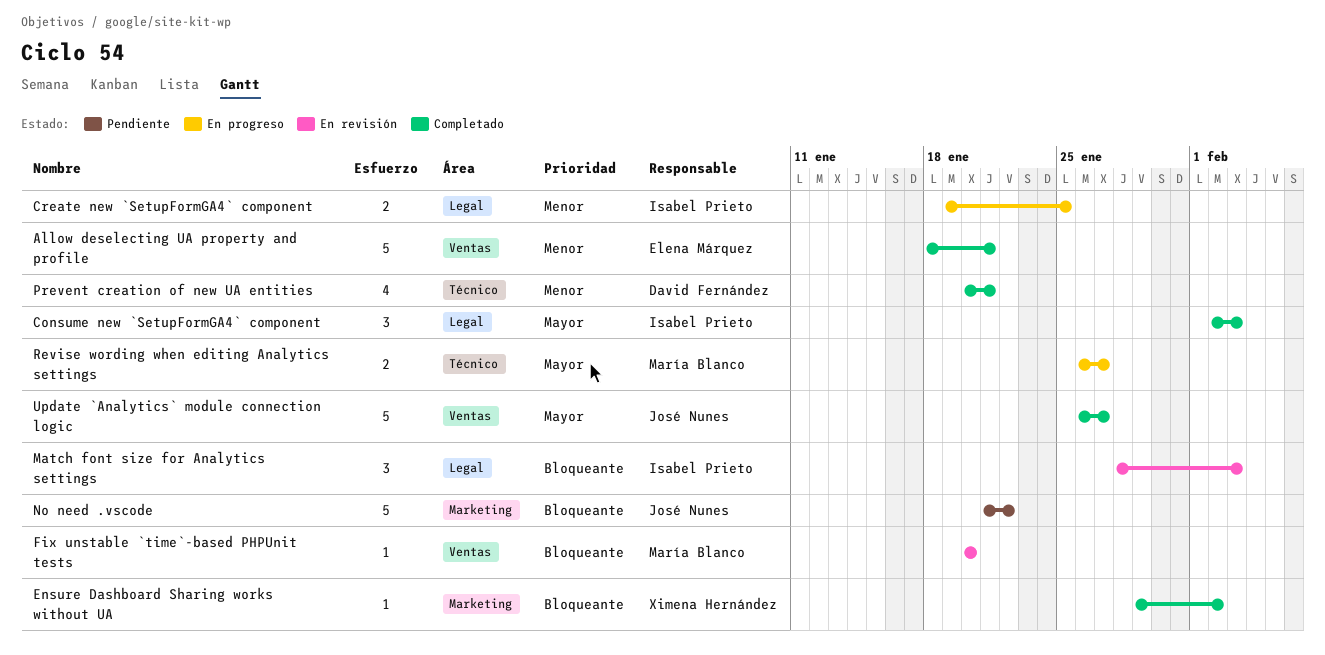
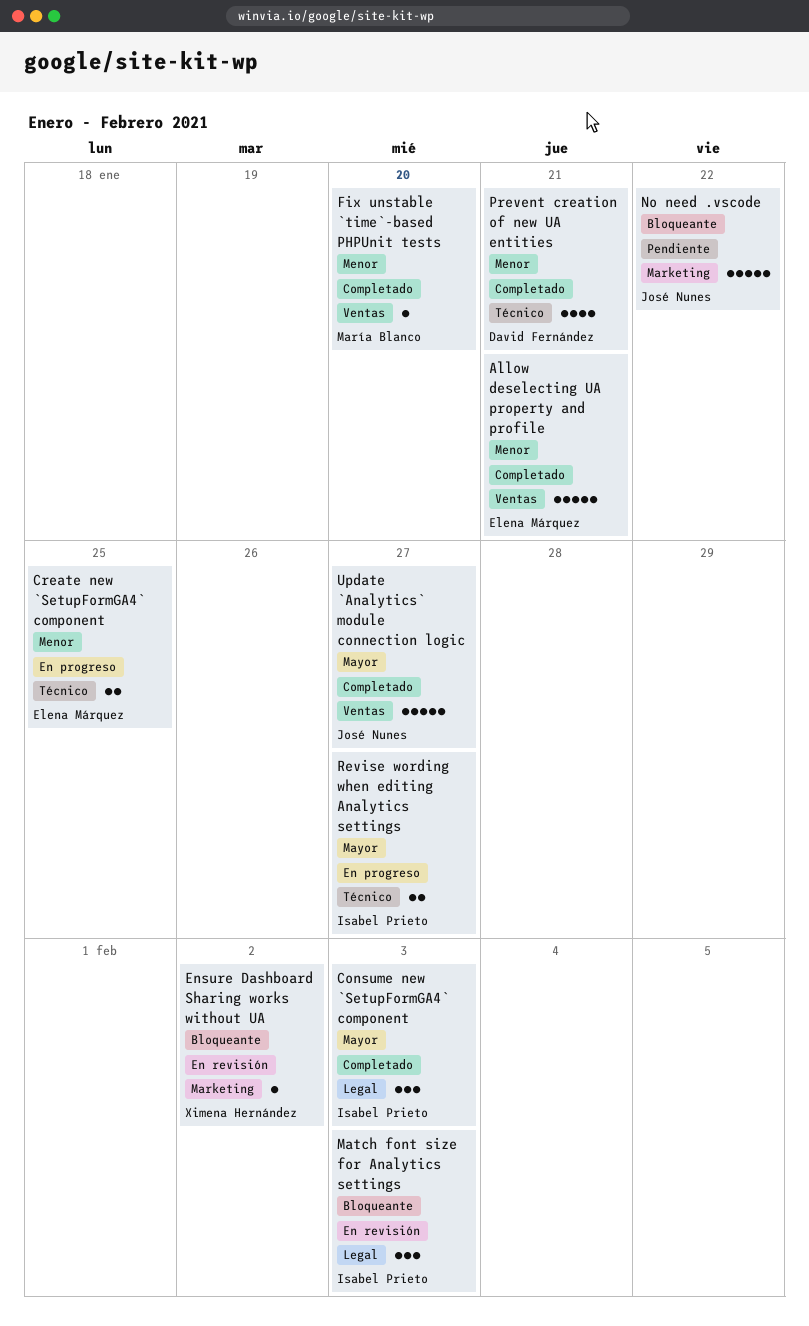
Create new `SetupFormGA4` component, owner: Isabel Prieto -> Elena Márquez
Create new `SetupFormGA4` component, label: Legal -> Técnico
Ensure Dashboard Sharing works without UA, status: Completado -> En revisión
Fix unstable `time`-based PHPUnit tests, status: En revisión -> Completado
Fix unstable `time`-based PHPUnit tests, priority: Bloqueante -> Menor
Revise wording when editing Analytics settings, owner: María Blanco -> Isabel Prieto

